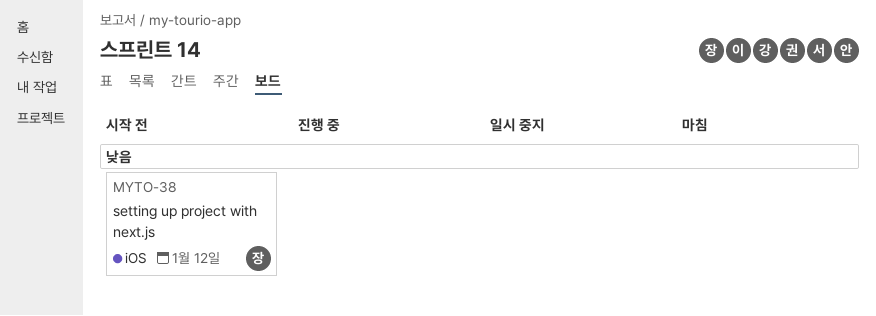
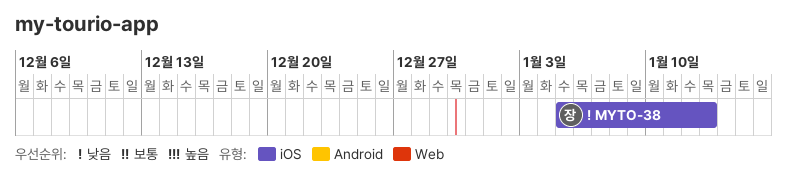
MYTO-38, due: Jan 12 -> Jan 13

